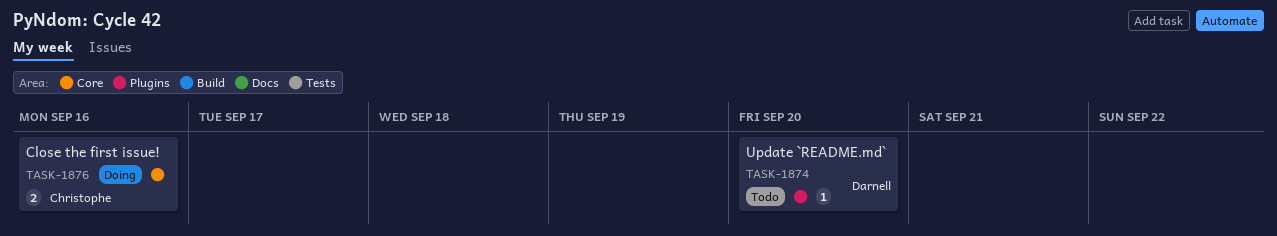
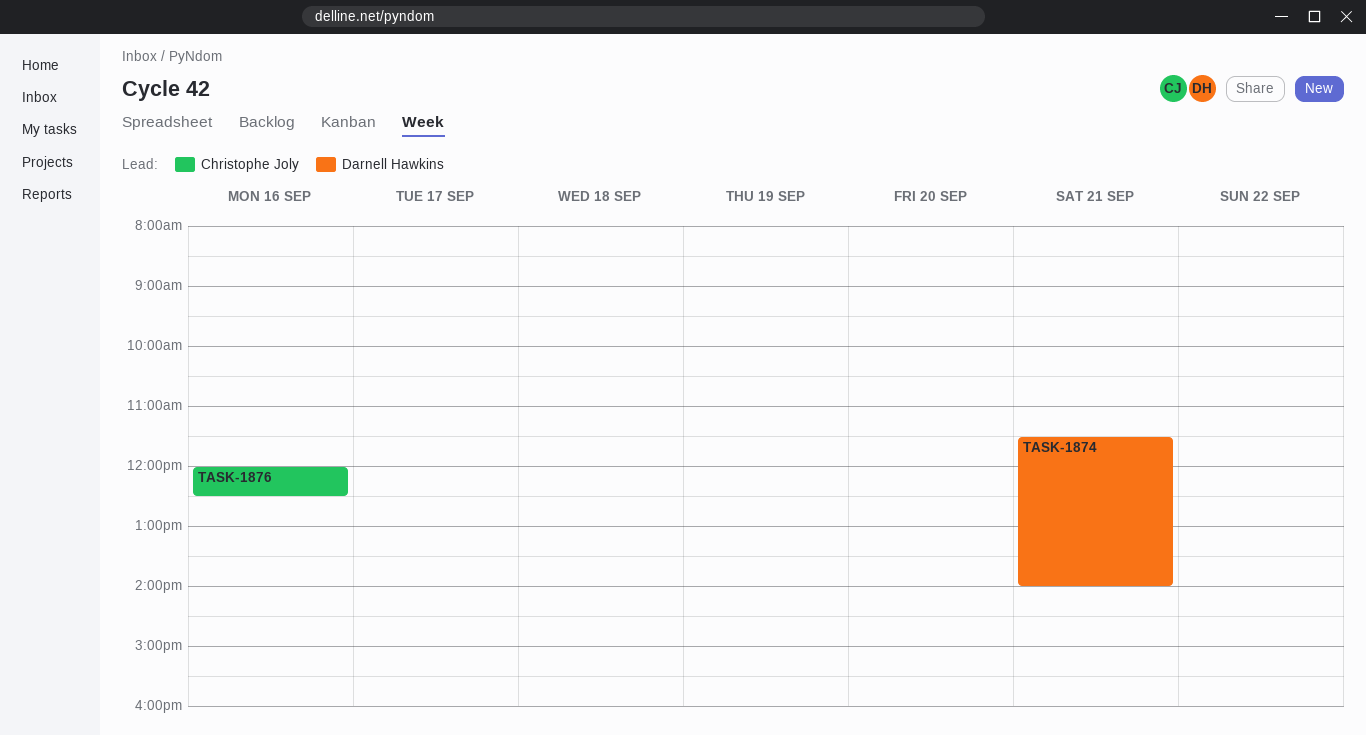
TASK-1874, day: Sep 20 -> Sep 21

